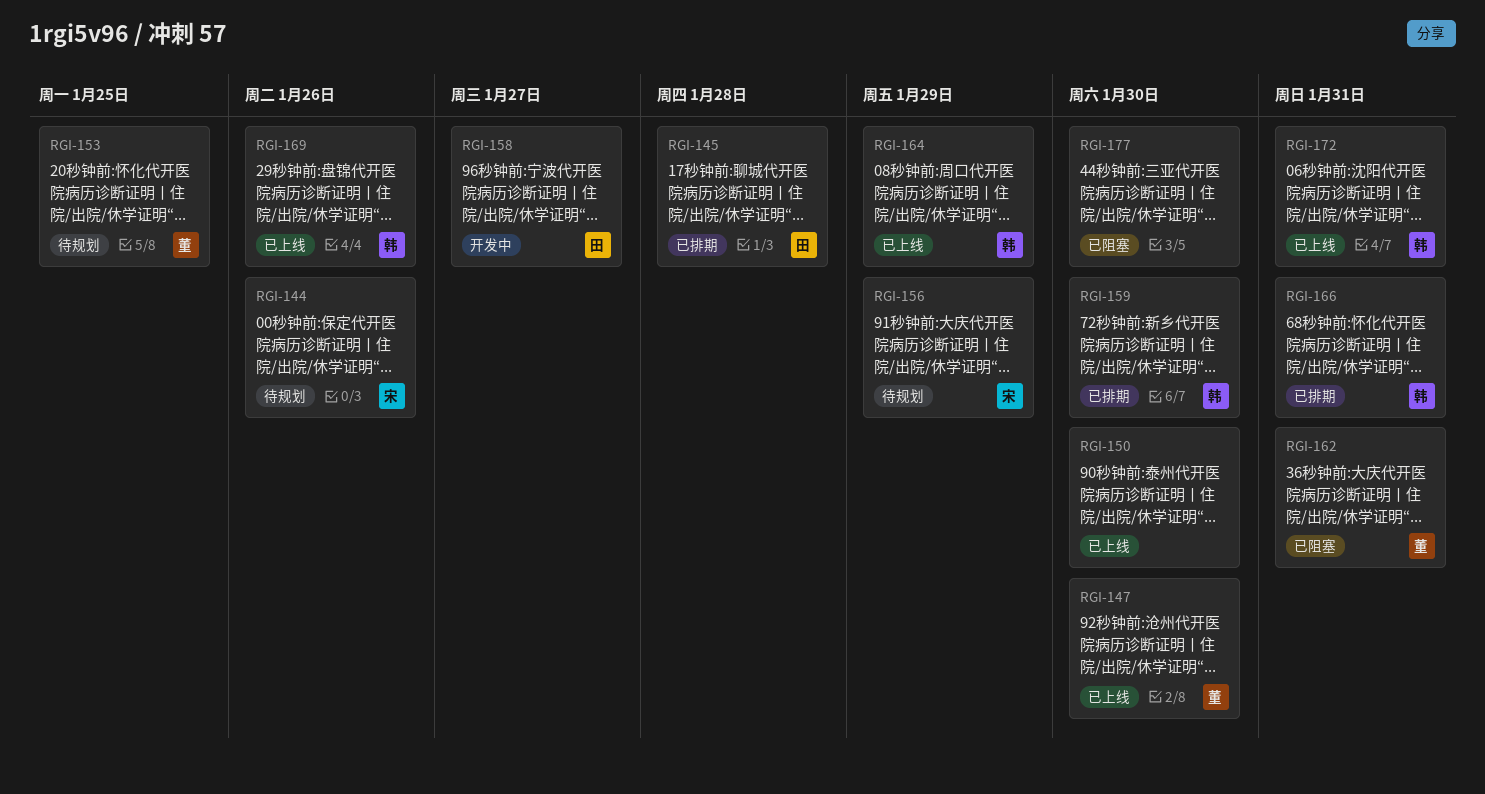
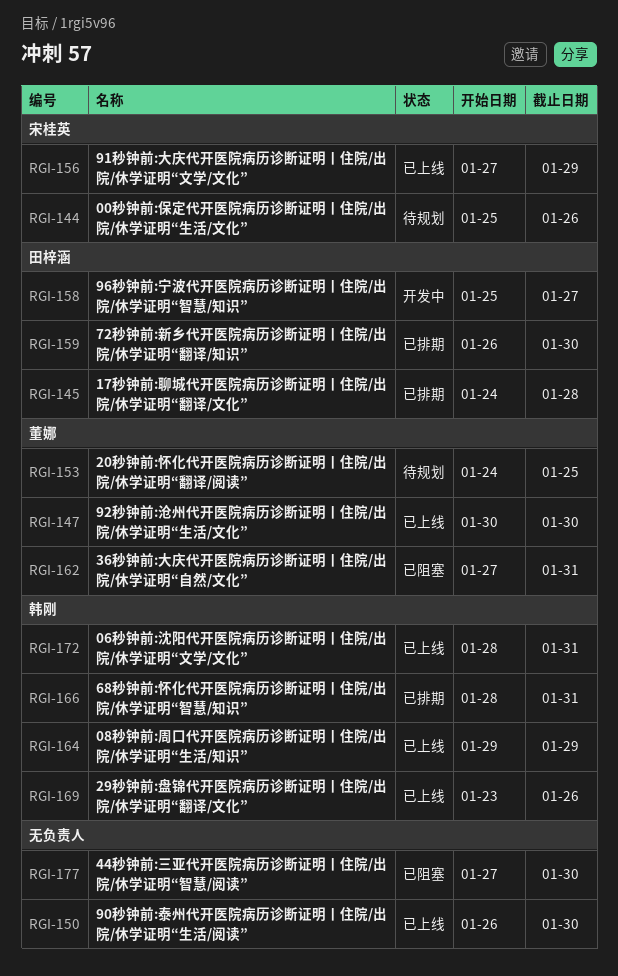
RGI-156, status: 待规划 -> 已上线
RGI-159, owner: 韩刚 -> 田梓涵

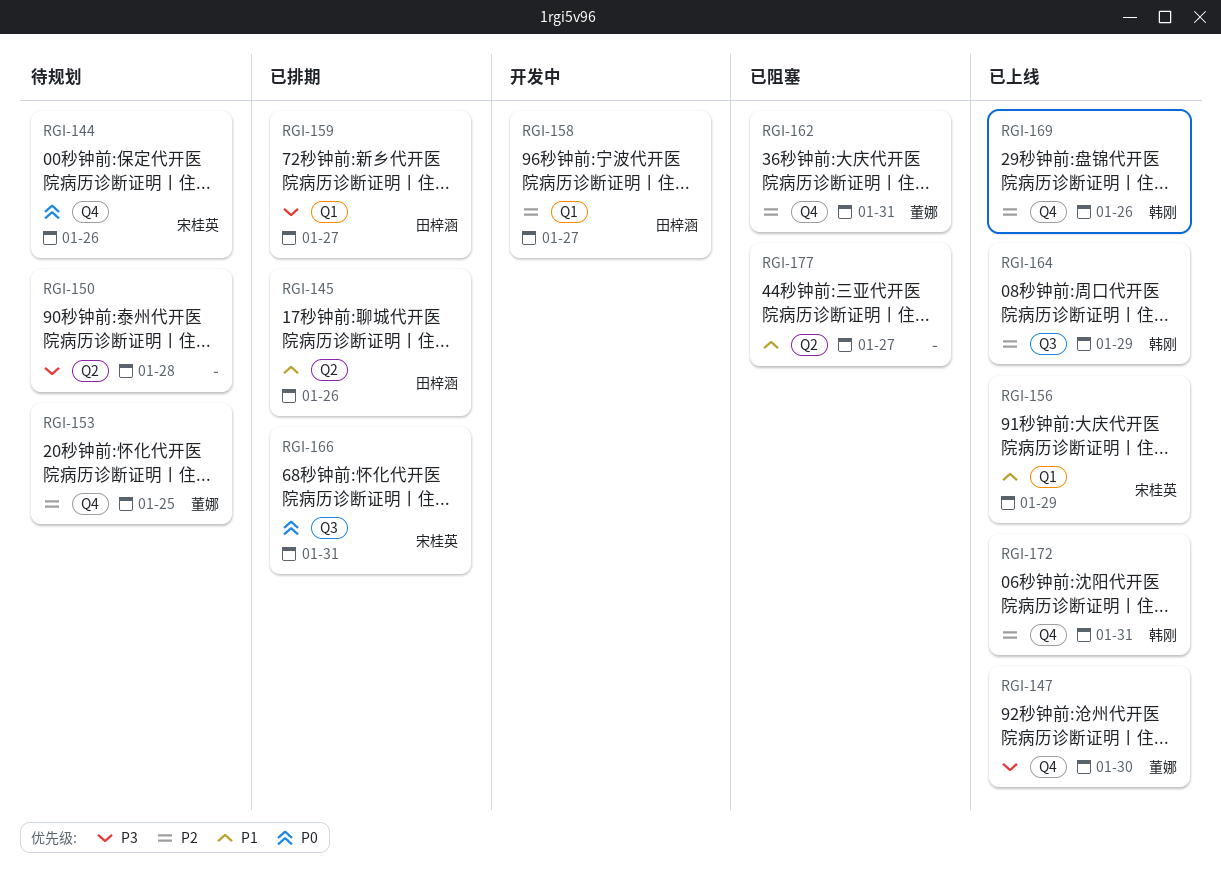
RGI-145, due: Jan 28 -> Jan 26
RGI-150, status: 已上线 -> 待规划
RGI-150, due: Jan 30 -> Jan 28
RGI-159, due: Jan 30 -> Jan 27
RGI-166, owner: 韩刚 -> 宋桂英
RGI-177, due: Jan 30 -> Jan 27

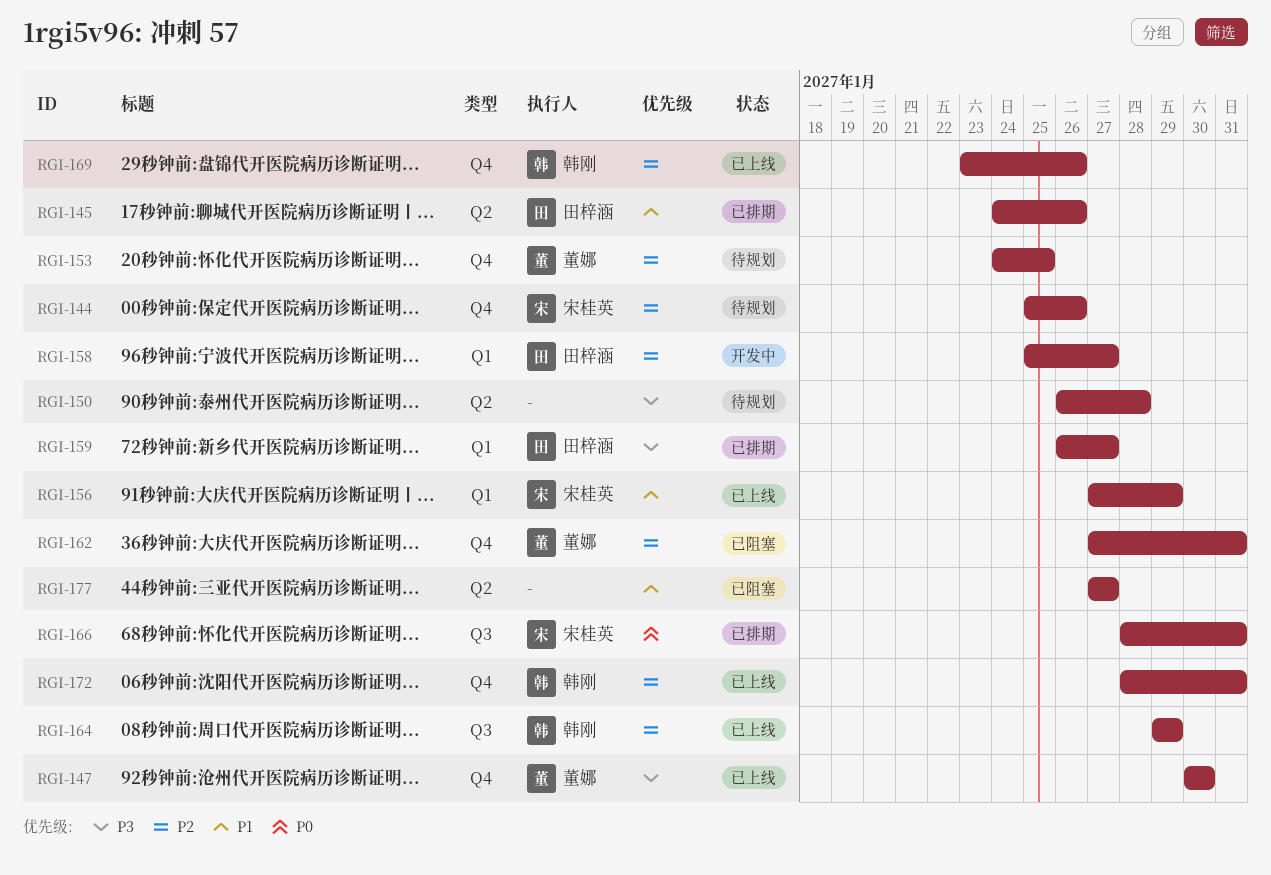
RGI-144, priority: P0 -> P2

